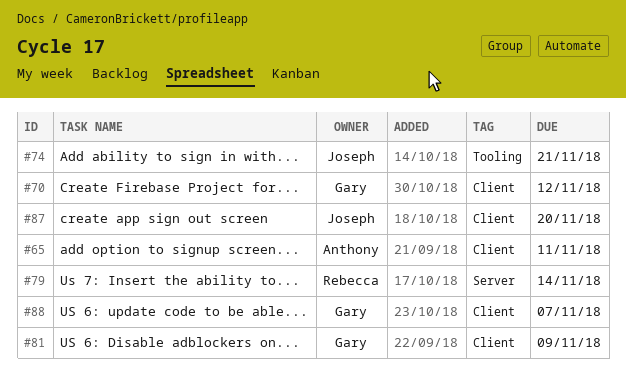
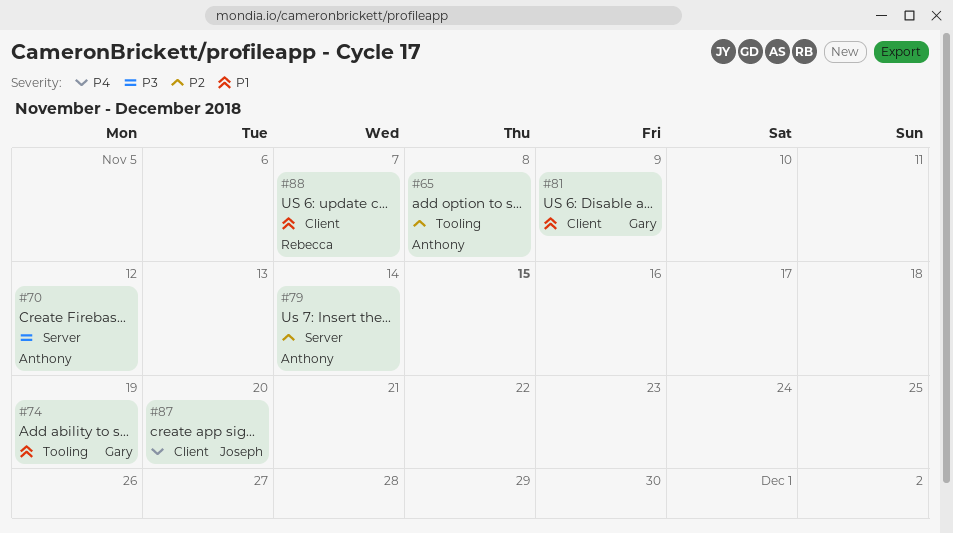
#65, label: Client -> Tooling
#65, due: Nov 11 -> Nov 8
#70, owner: Gary -> Anthony
#70, label: Client -> Server
#74, owner: Joseph -> Gary
#74, due: Nov 21 -> Nov 19
#79, owner: Rebecca -> Anthony
#88, owner: Gary -> Rebecca

